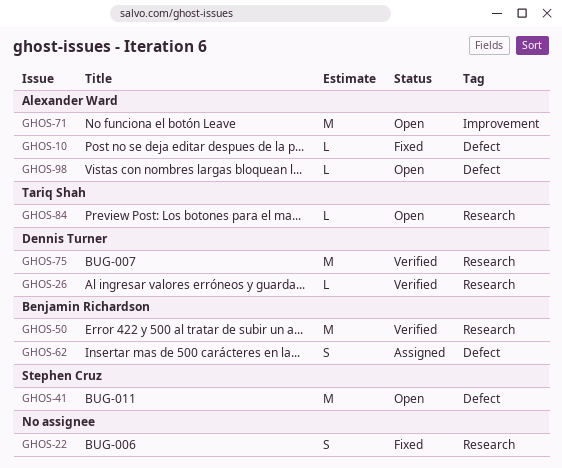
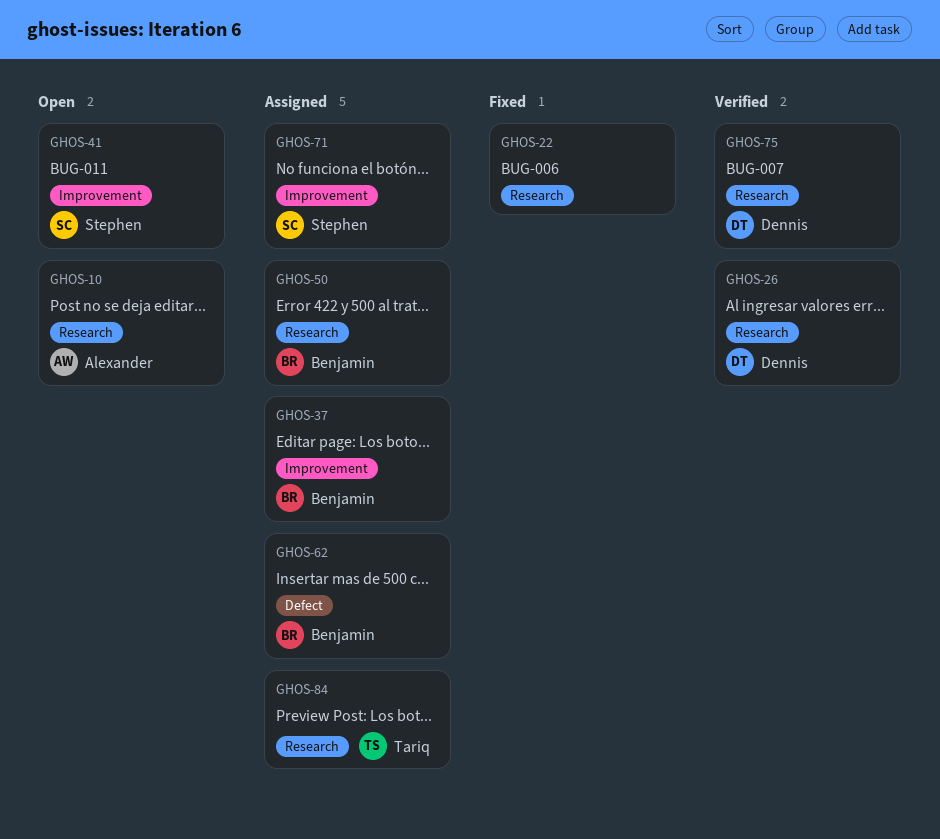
GHOS-10, status: Fixed -> Open
GHOS-10, label: Defect -> Research
GHOS-37: none -> present
GHOS-41, label: Defect -> Improvement
GHOS-50, status: Verified -> Assigned
GHOS-71, status: Open -> Assigned
GHOS-71, owner: Alexander Ward -> Stephen Cruz
GHOS-84, status: Open -> Assigned
GHOS-98: present -> none

